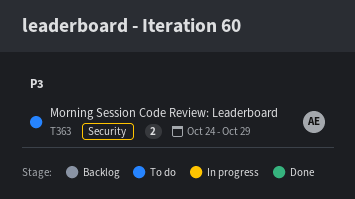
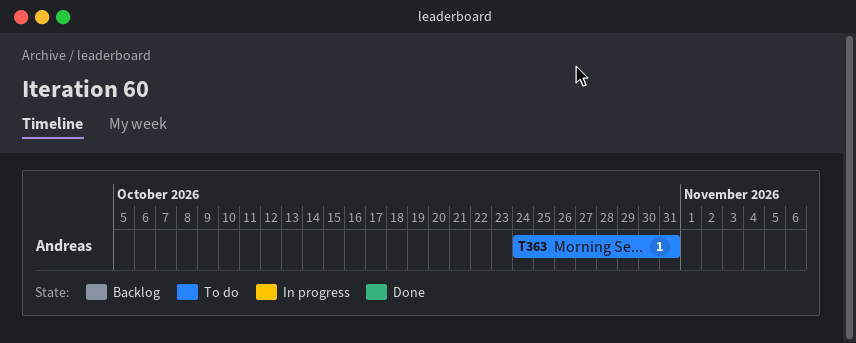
T363, estimate: 2 -> 1
T363, due: Oct 29 -> Oct 31

